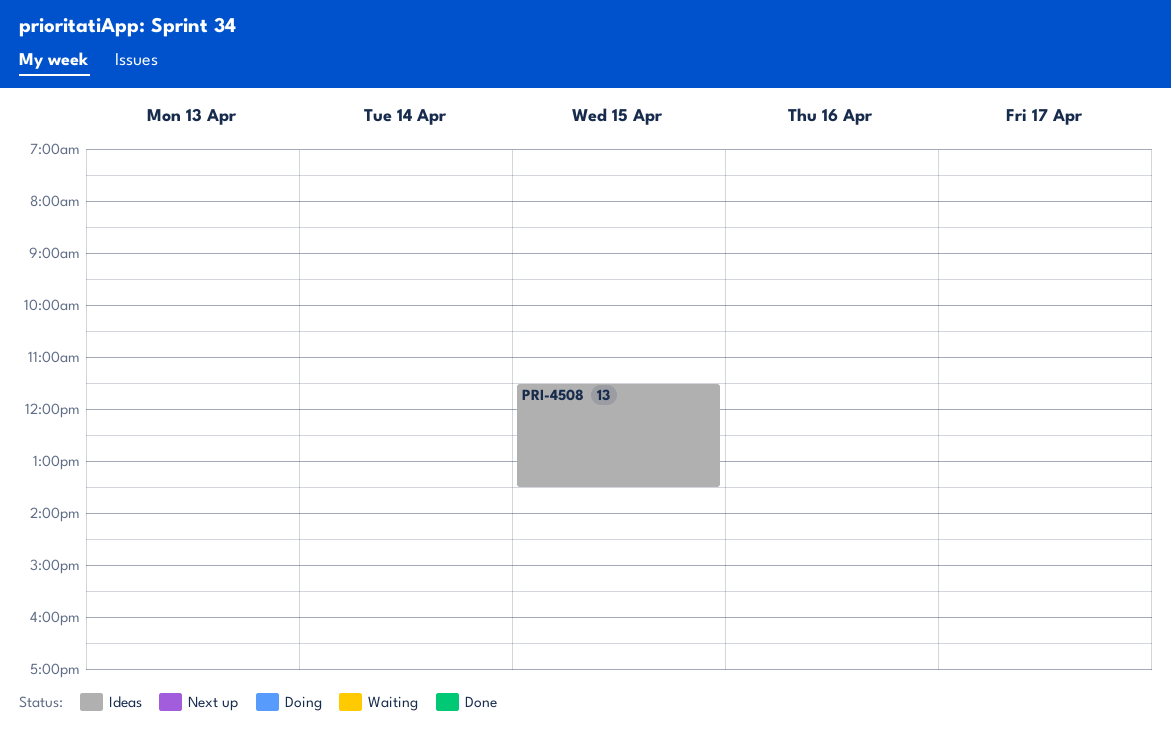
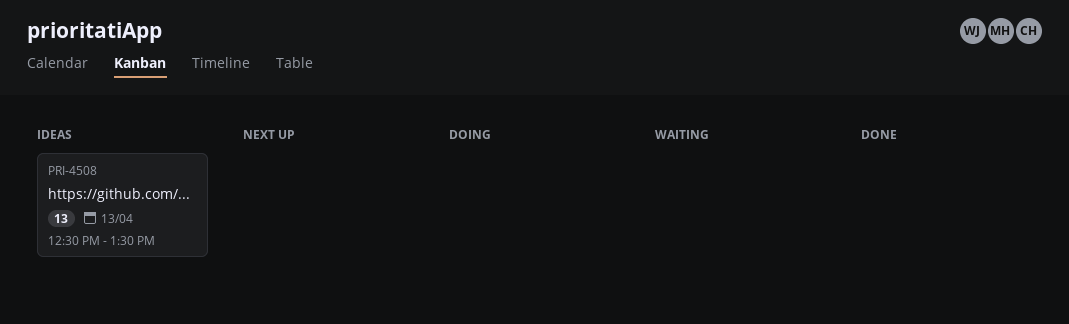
PRI-4508, day: Apr 15 -> Apr 13
PRI-4508, begins: 11:30 -> 12:30

